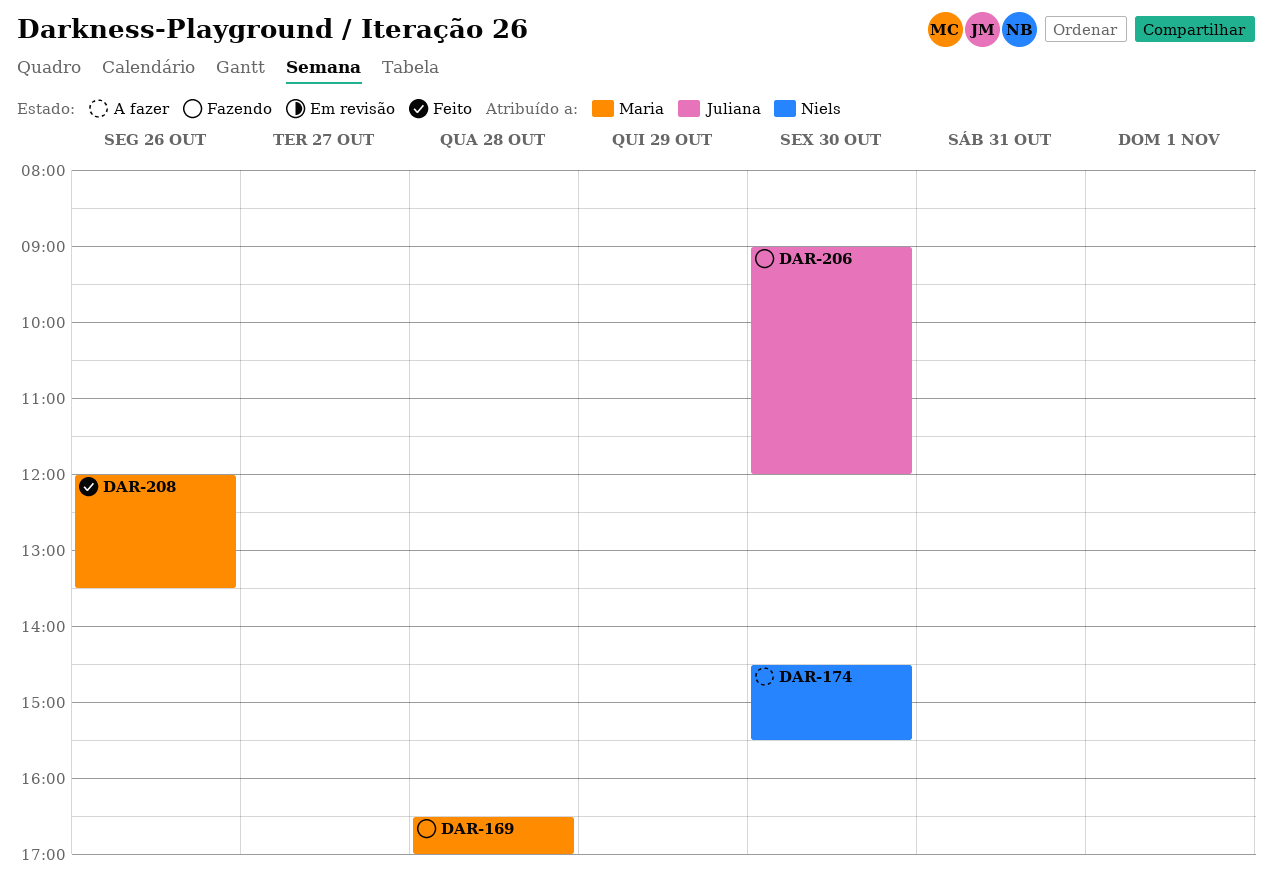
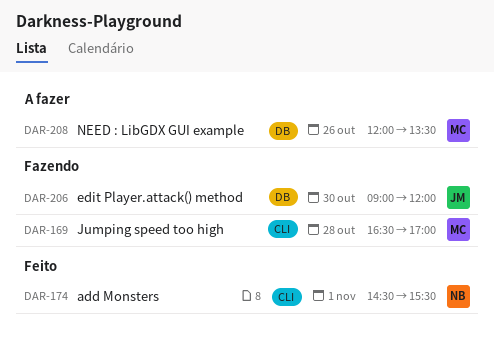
DAR-174, status: A fazer -> Feito
DAR-174, day: Oct 30 -> Nov 1
DAR-208, status: Feito -> A fazer

